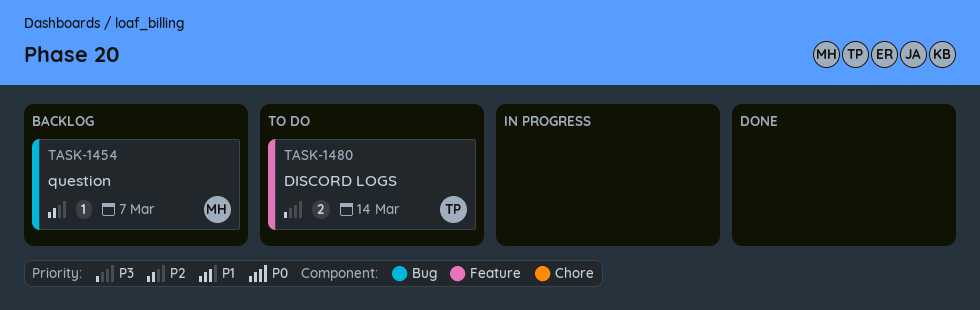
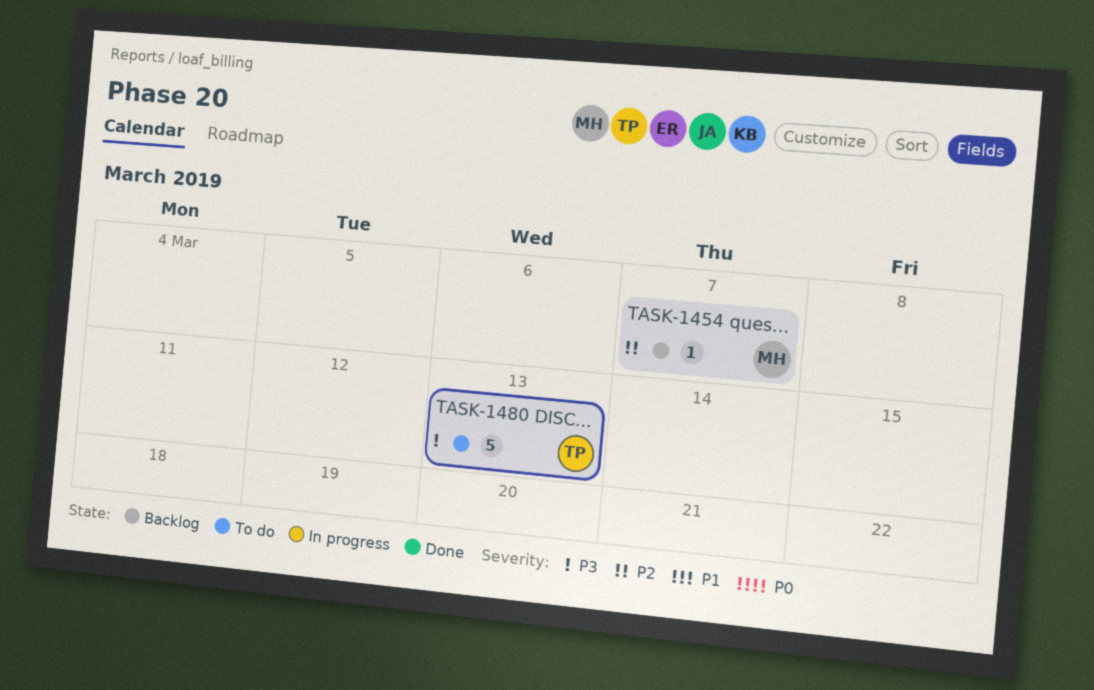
TASK-1480, estimate: 2 -> 5
TASK-1480, due: Mar 14 -> Mar 13

